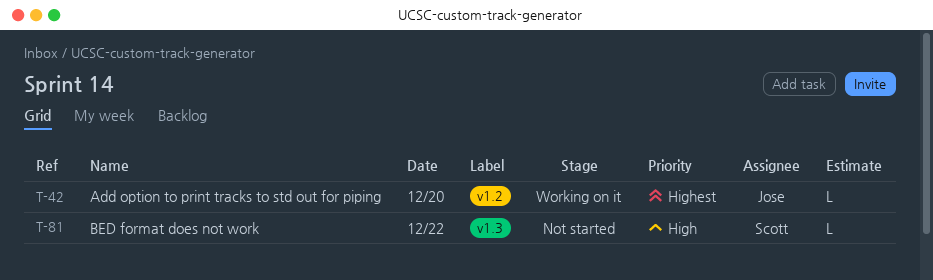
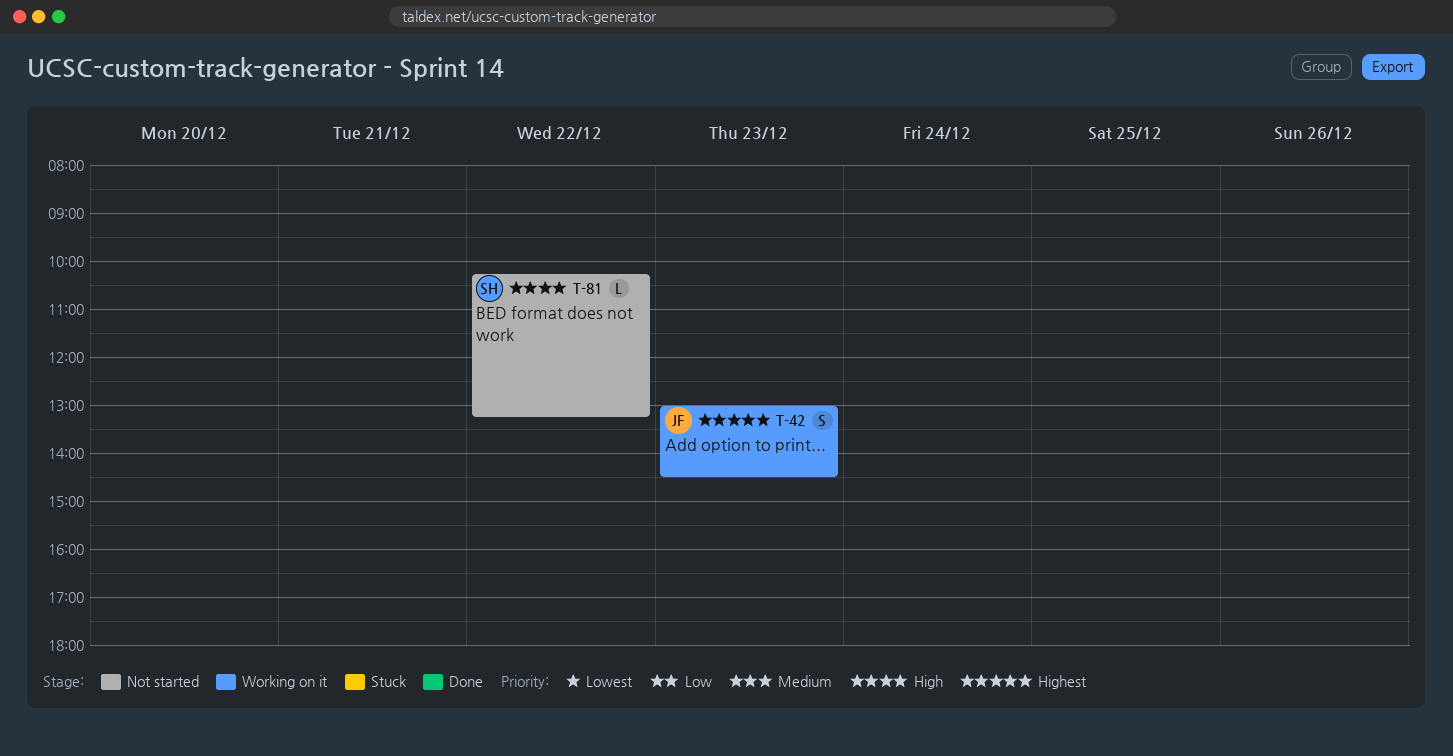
T-42, estimate: L -> S
T-42, day: Dec 20 -> Dec 23

